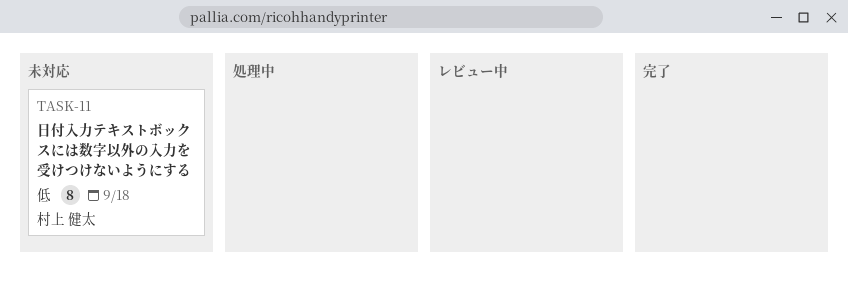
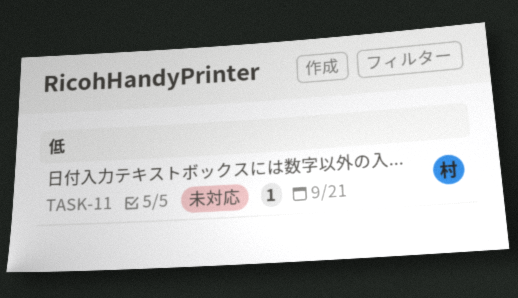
TASK-11, estimate: 8 -> 1
TASK-11, due: Sep 18 -> Sep 21

